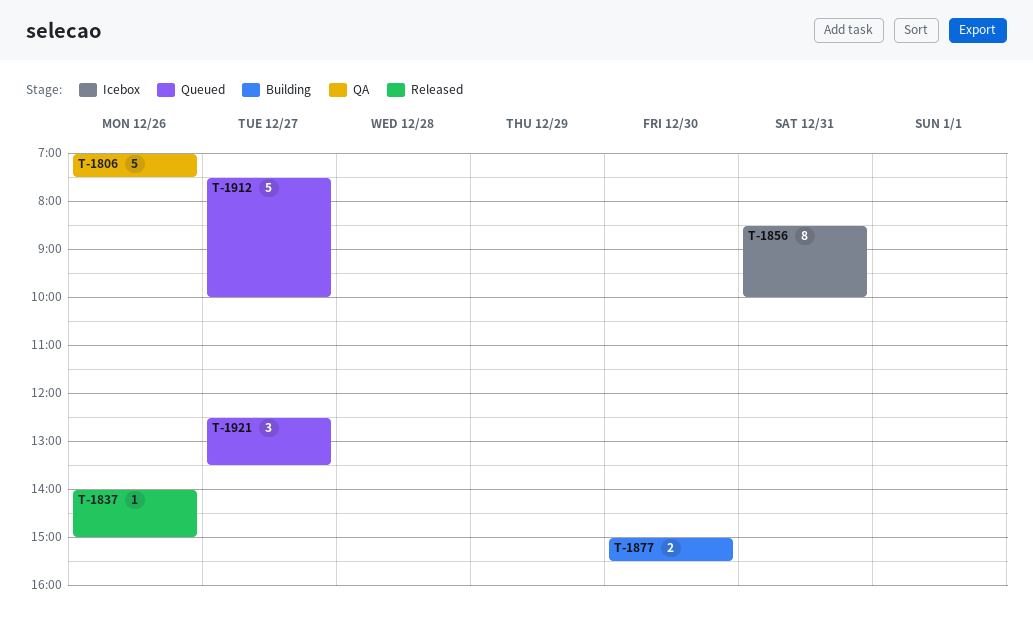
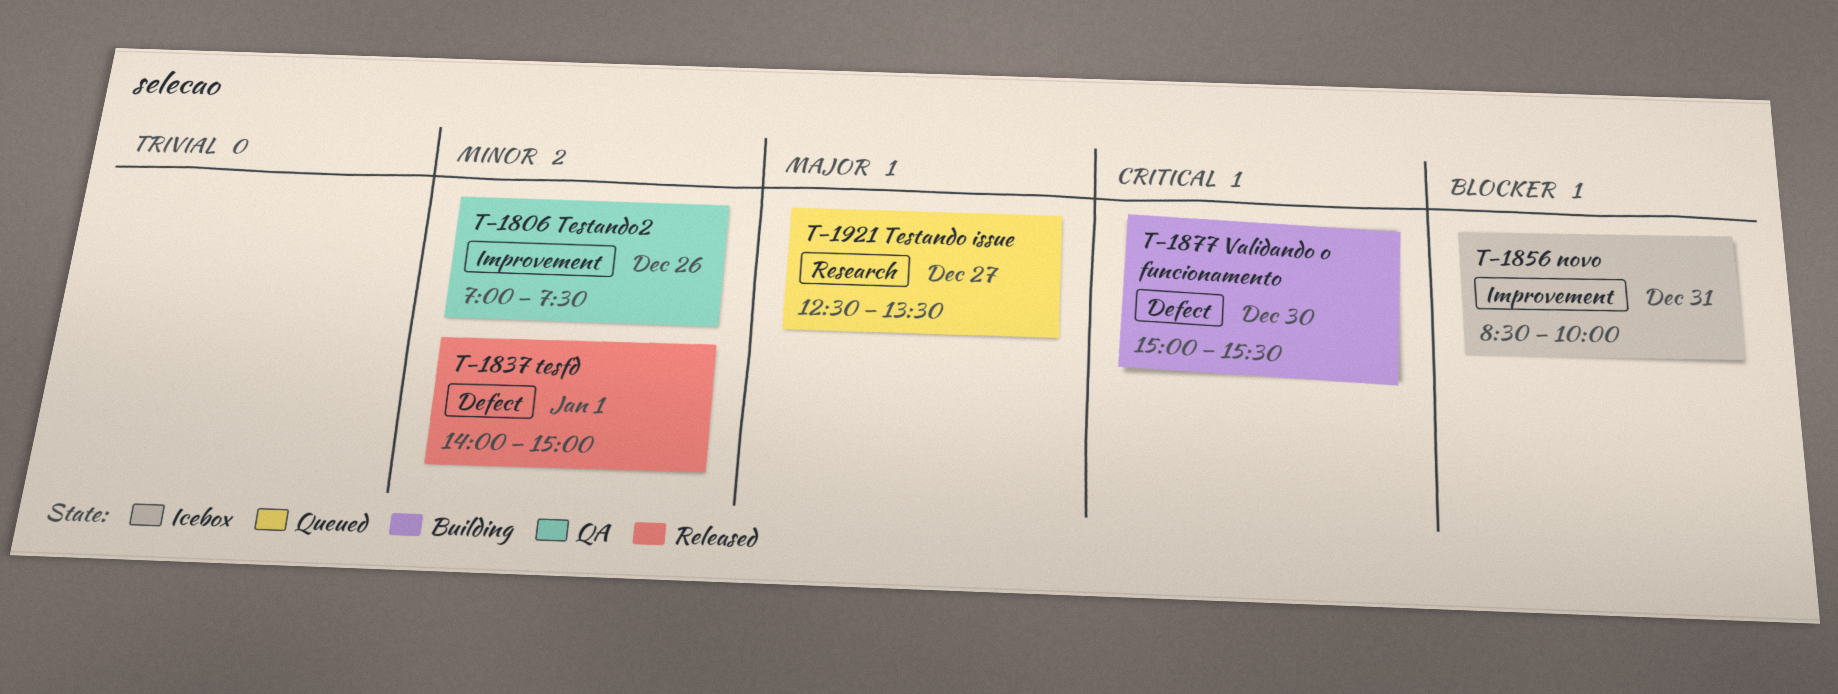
T-1837, day: Dec 26 -> Jan 1
T-1912: present -> none

